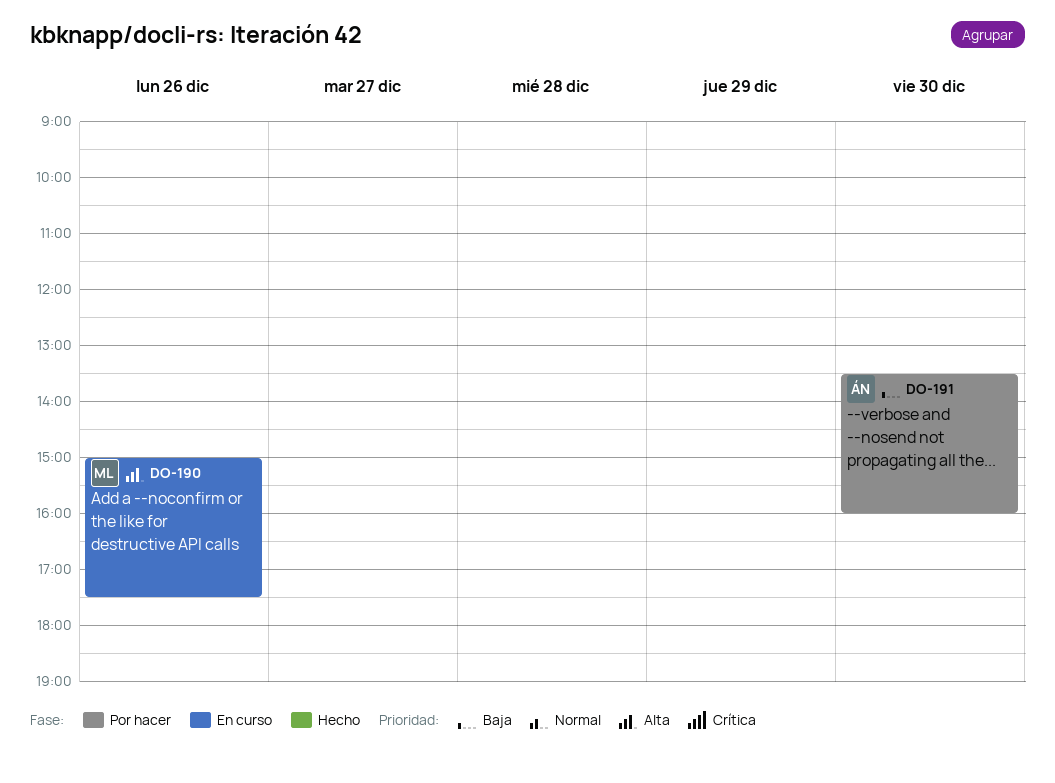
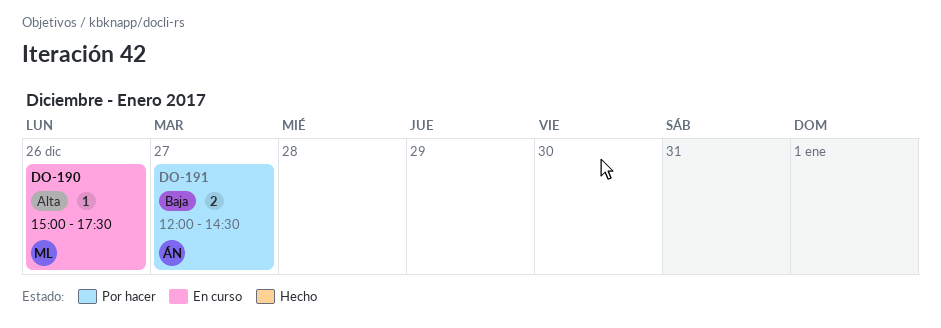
DO-191, day: Dec 30 -> Dec 27
DO-191, begins: 13:30 -> 12:00
DO-191, ends: 16:00 -> 14:30

